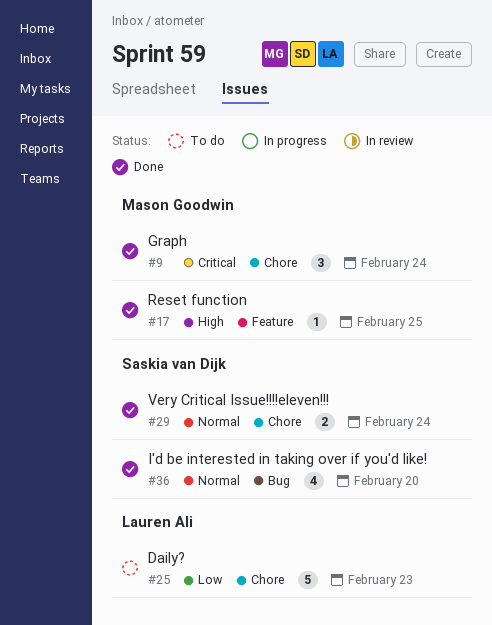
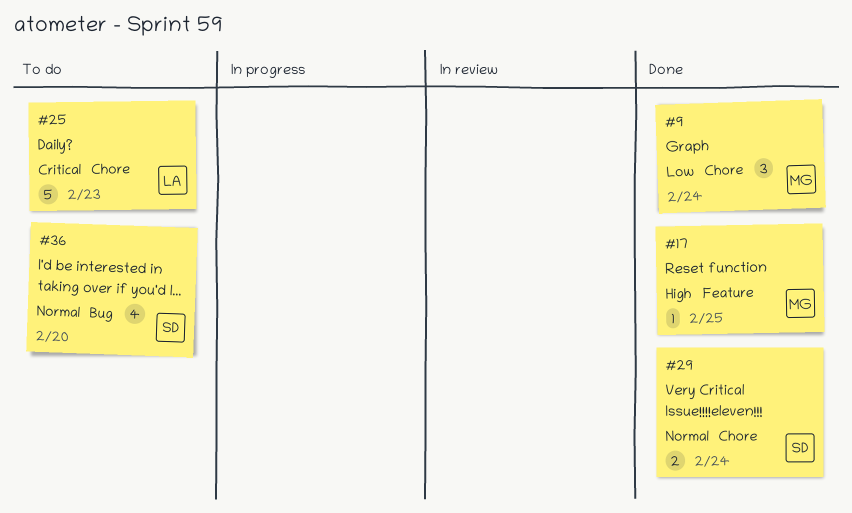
#9, priority: Critical -> Low
#25, priority: Low -> Critical
#36, status: Done -> To do

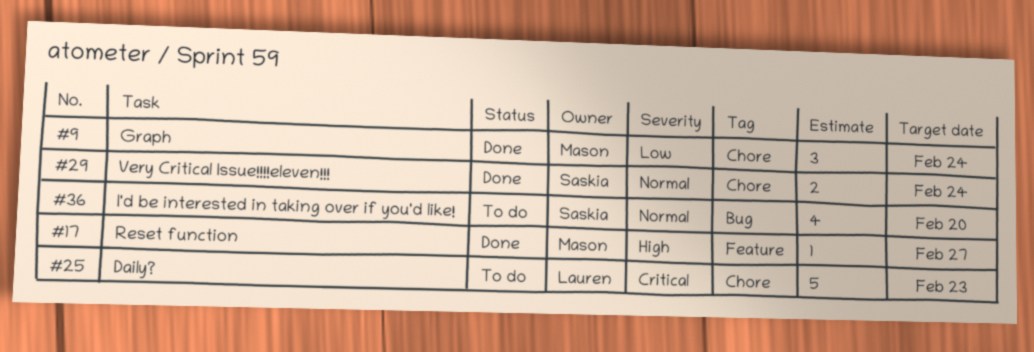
#17, due: Feb 25 -> Feb 27

